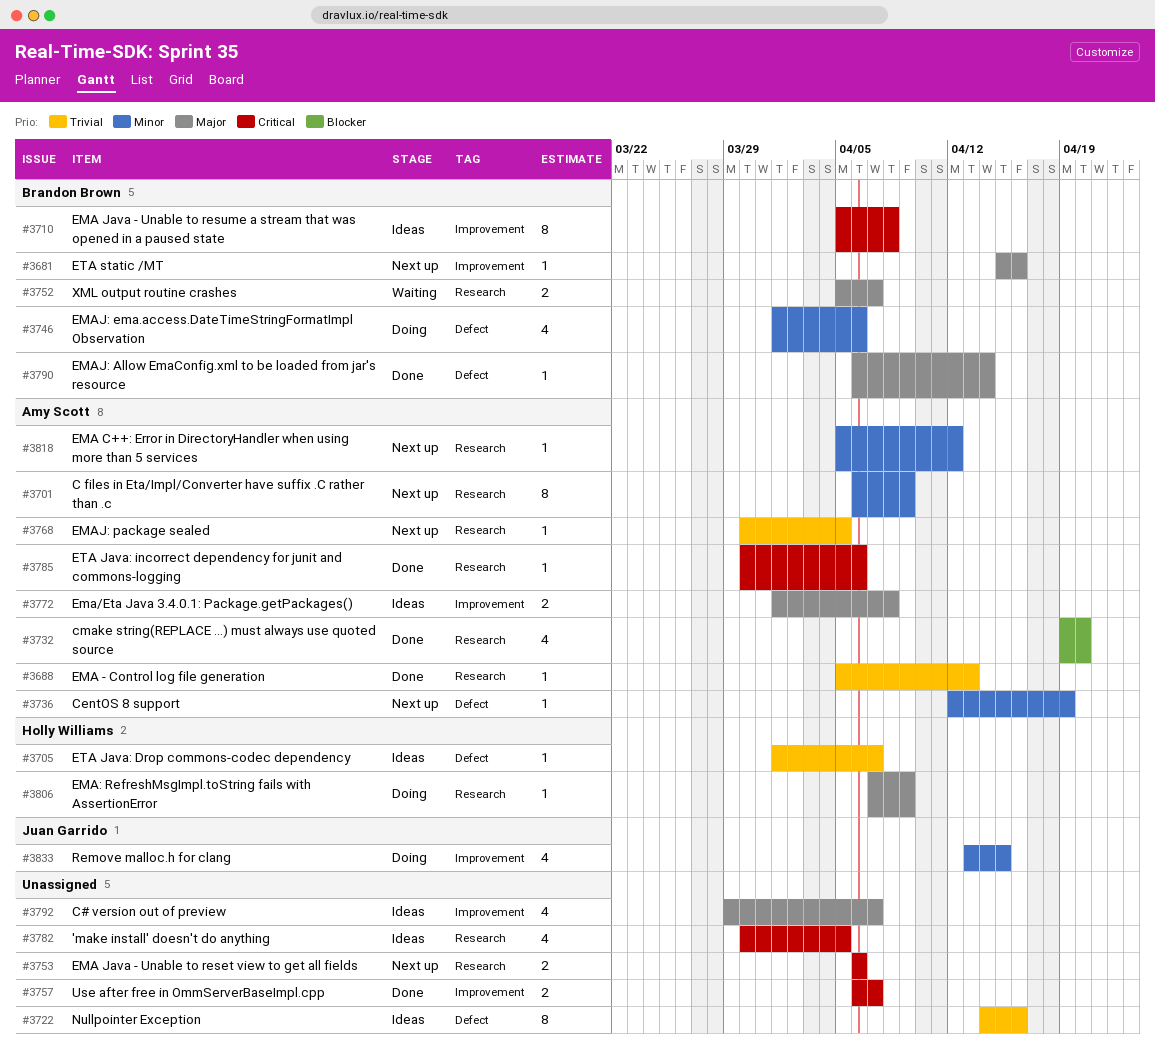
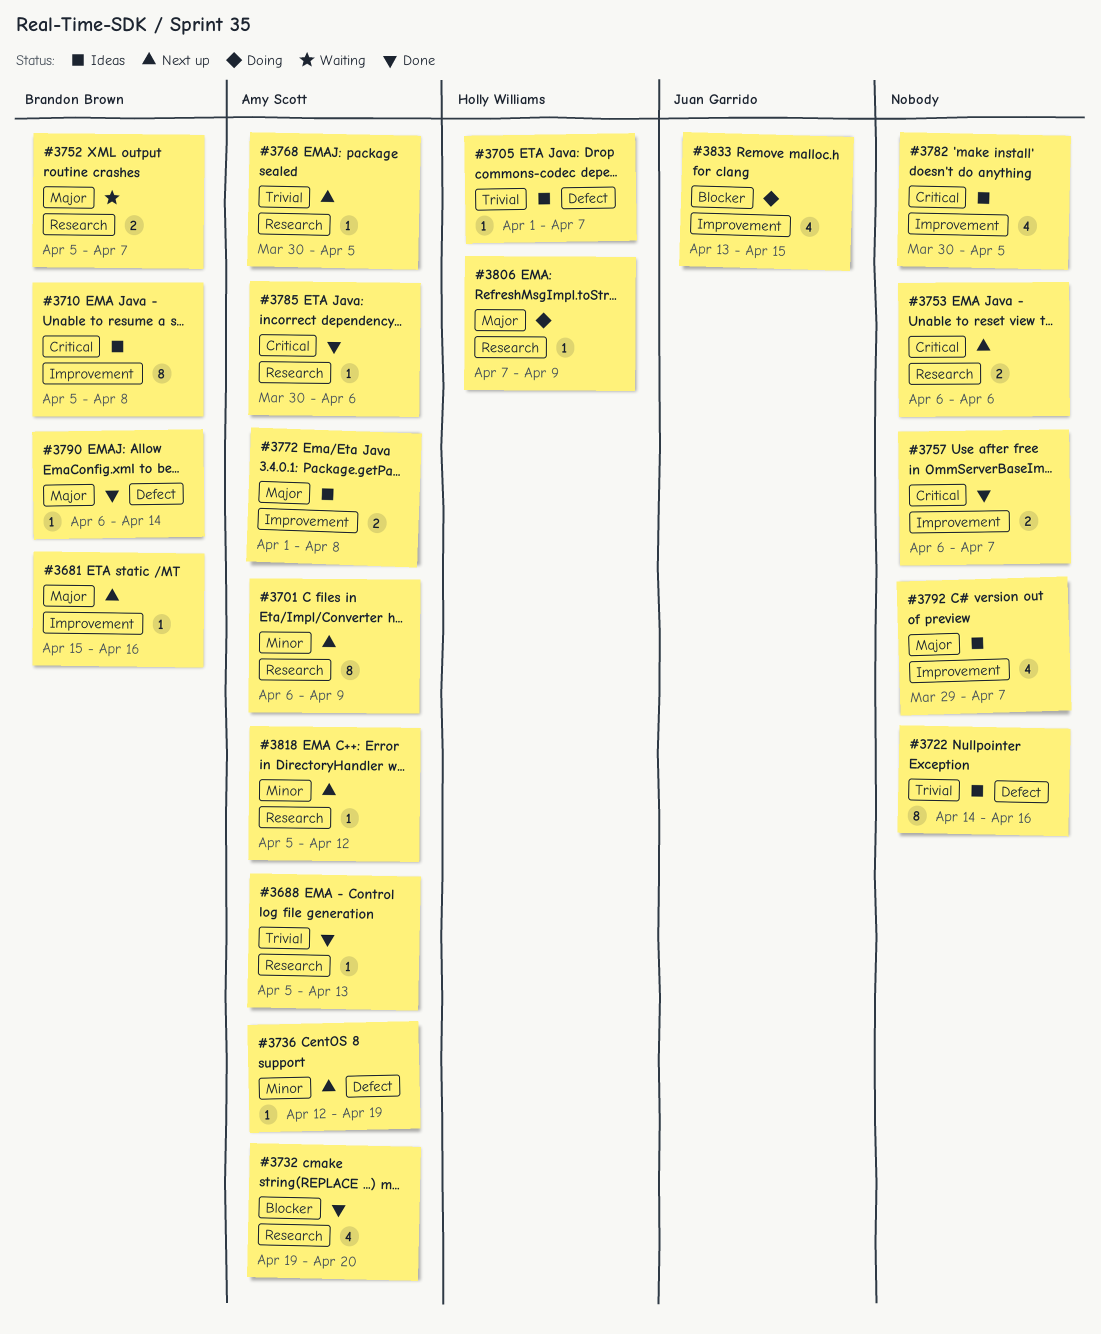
#3746: present -> none
#3782, label: Research -> Improvement
#3833, priority: Minor -> Blocker

